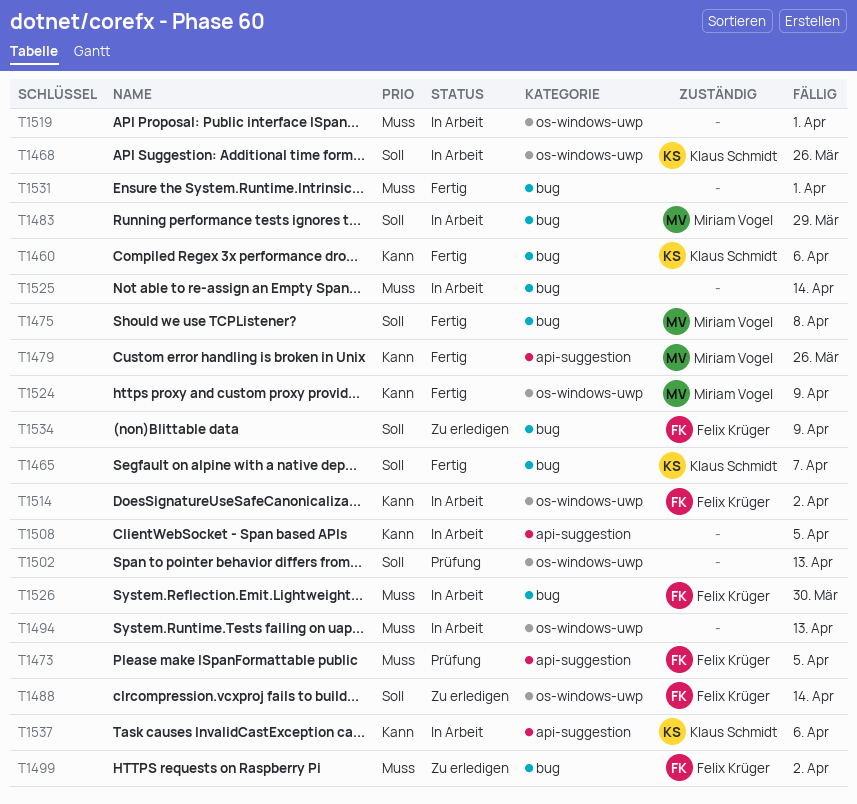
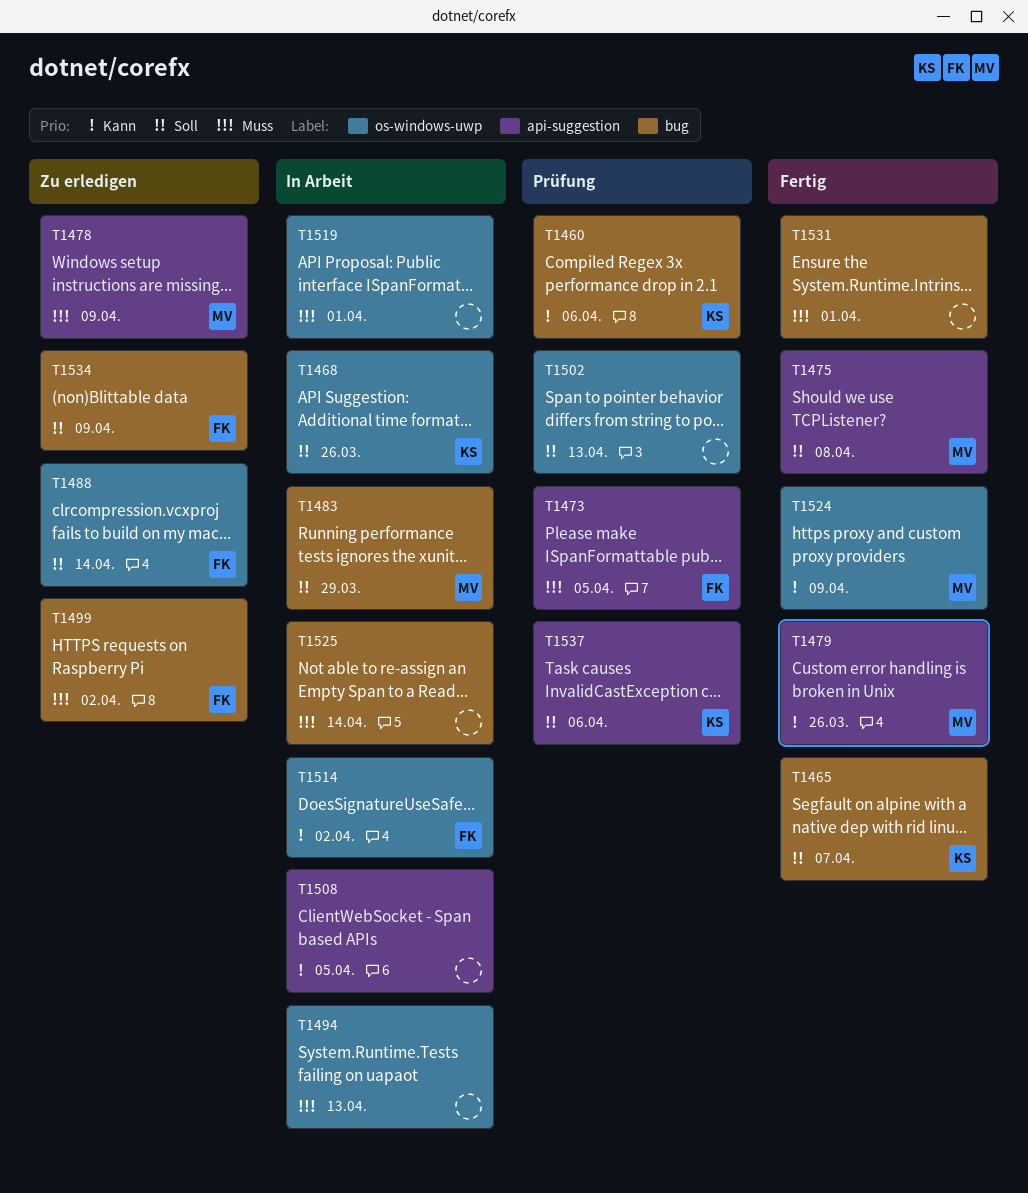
T1460, status: Fertig -> Prüfung
T1475, label: bug -> api-suggestion
T1478: none -> present
T1526: present -> none
T1537, status: In Arbeit -> Prüfung
T1537, priority: Kann -> Soll

